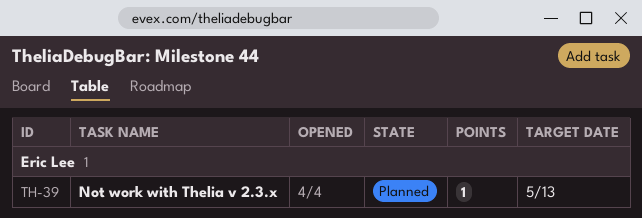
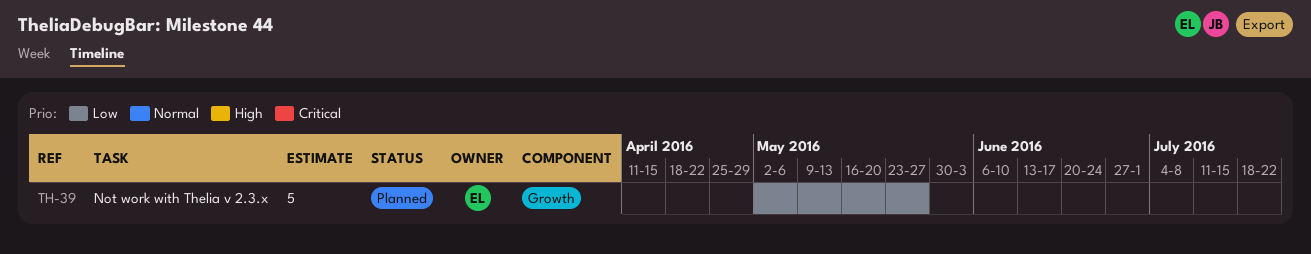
TH-39, estimate: 1 -> 5
TH-39, due: May 13 -> May 27

